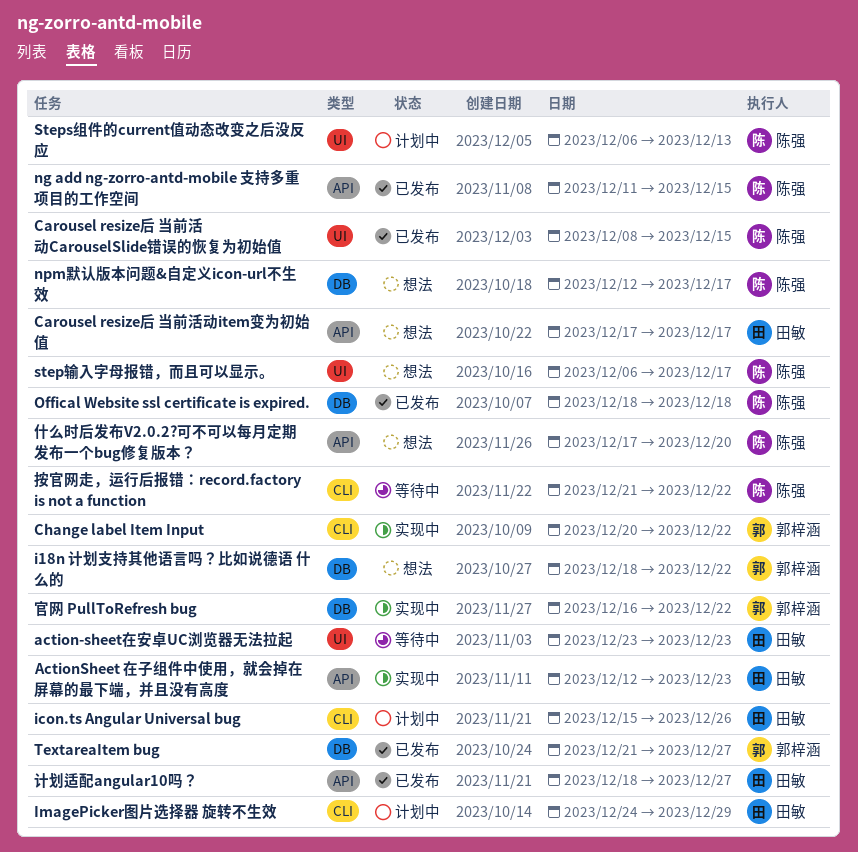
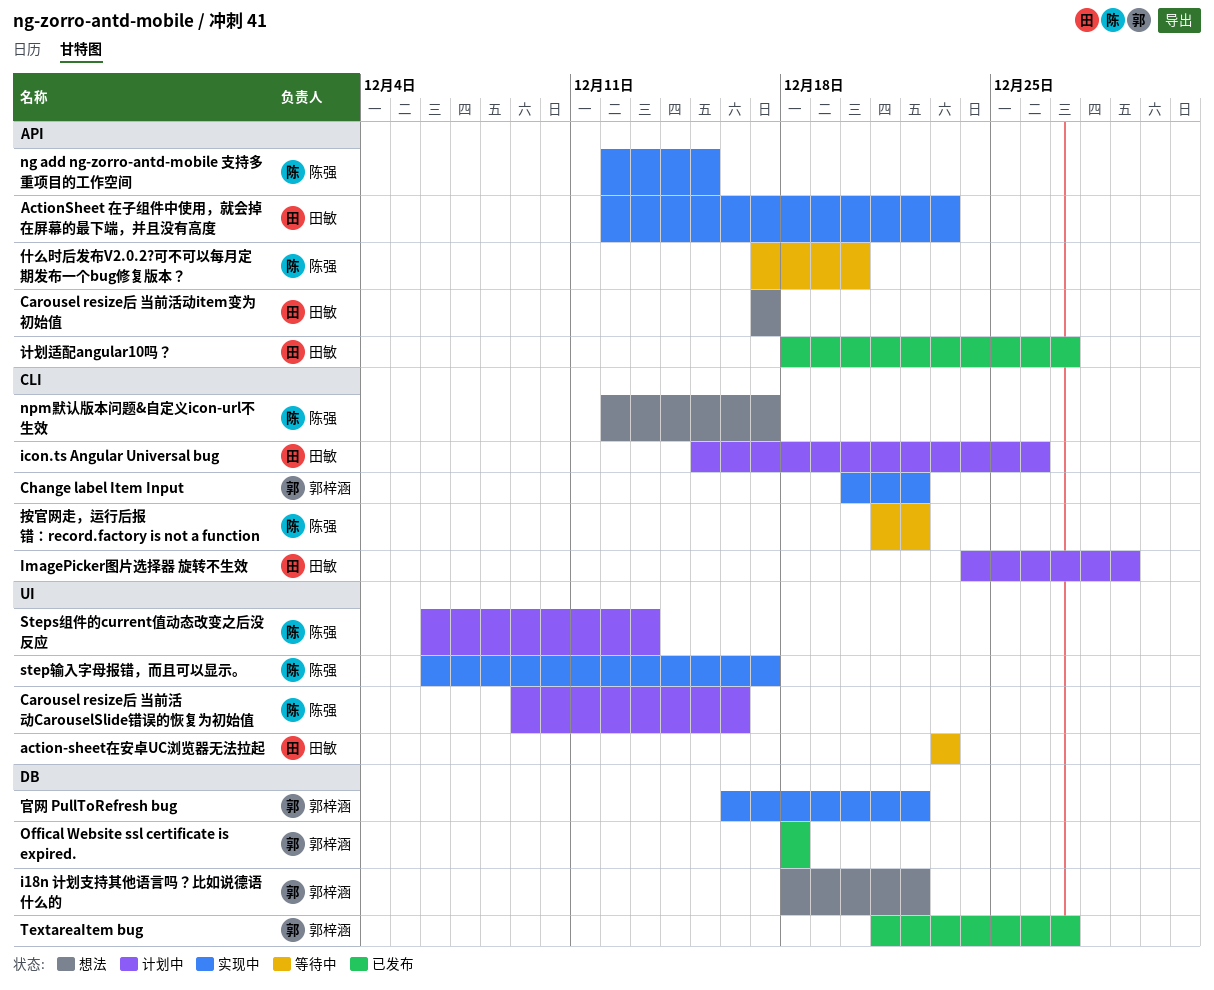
Carousel resize后 当前活动CarouselSlide错误的恢复为初始值, status: 已发布 -> 计划中
Carousel resize后 当前活动CarouselSlide错误的恢复为初始值, start: Dec 8 -> Dec 9
Carousel resize后 当前活动CarouselSlide错误的恢复为初始值, due: Dec 15 -> Dec 16
ng add ng-zorro-antd-mobile 支持多重项目的工作空间, status: 已发布 -> 实现中
ng add ng-zorro-antd-mobile 支持多重项目的工作空间, start: Dec 11 -> Dec 12
npm默认版本问题&自定义icon-url不生效, label: DB -> CLI
Offical Website ssl certificate is expired., owner: 陈强 -> 郭梓涵
step输入字母报错，而且可以显示。, status: 想法 -> 实现中
什么时后发布V2.0.2?可不可以每月定期发布一个bug修复版本？, status: 想法 -> 等待中

